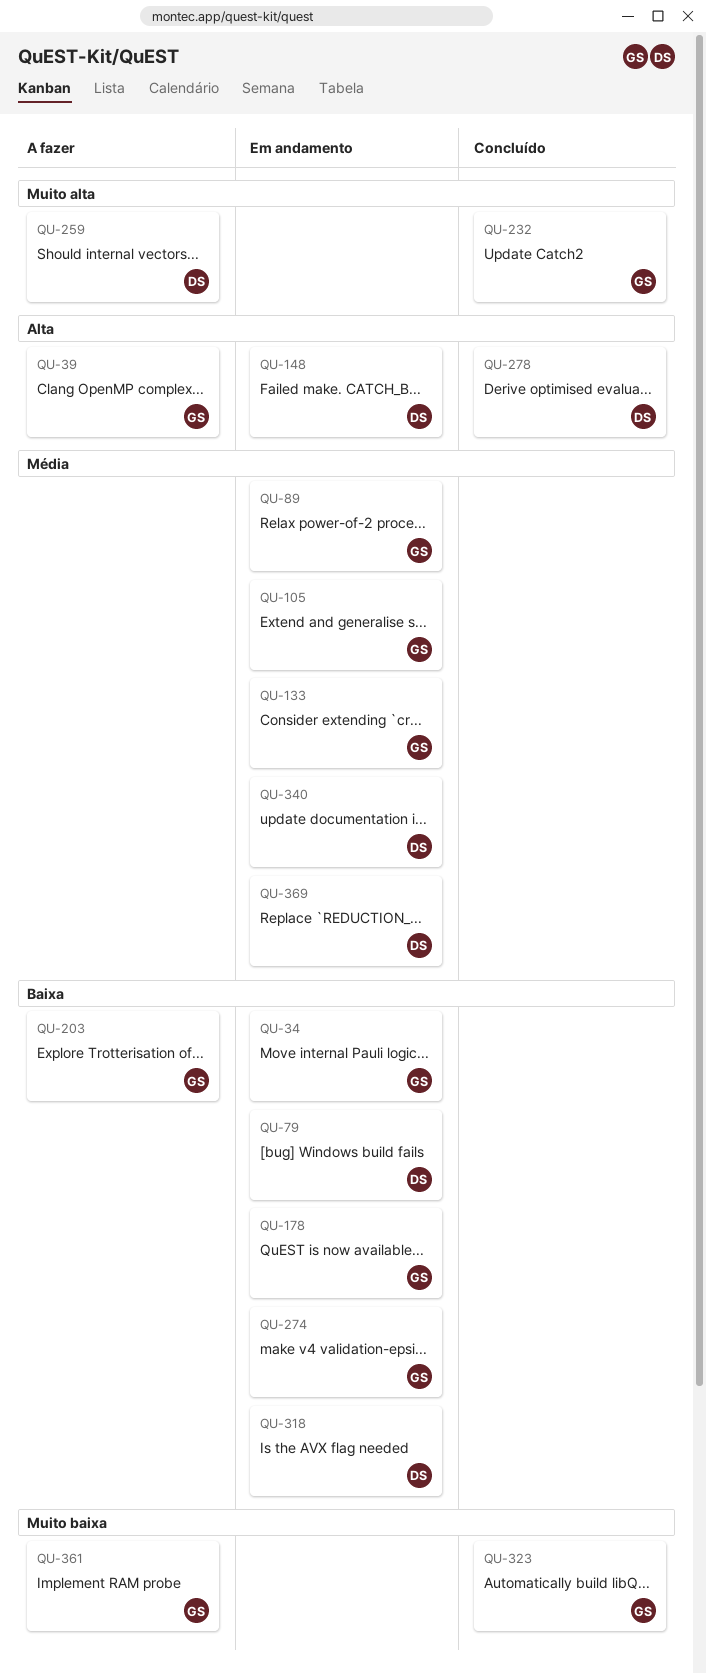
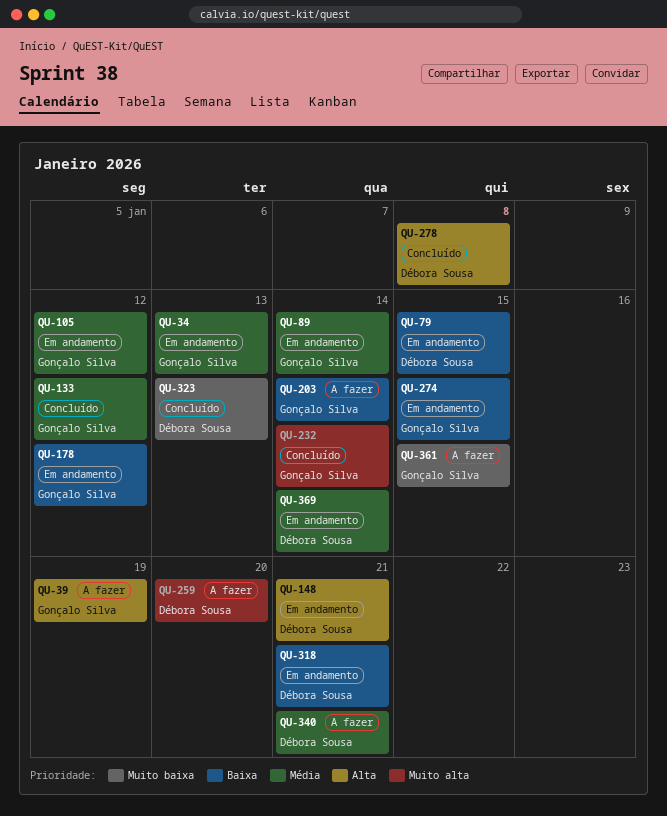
QU-34, priority: Baixa -> Média
QU-133, status: Em andamento -> Concluído
QU-323, owner: Gonçalo Silva -> Débora Sousa
QU-340, status: Em andamento -> A fazer

